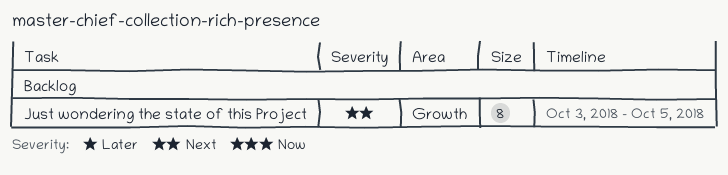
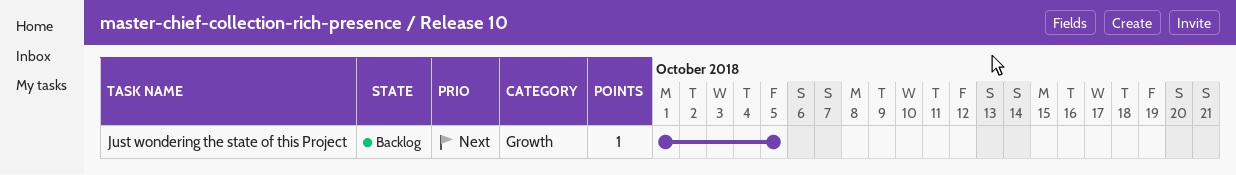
Just wondering the state of this Project, estimate: 8 -> 1
Just wondering the state of this Project, start: Oct 3 -> Oct 1

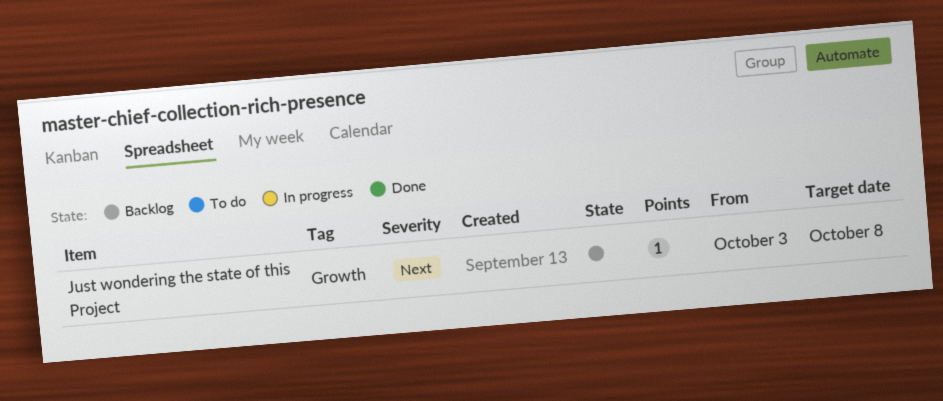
Just wondering the state of this Project, start: Oct 1 -> Oct 3
Just wondering the state of this Project, due: Oct 5 -> Oct 8

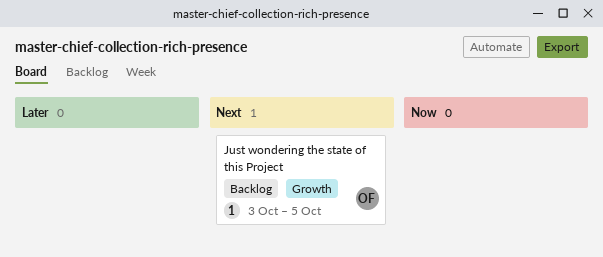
Just wondering the state of this Project, due: Oct 8 -> Oct 5

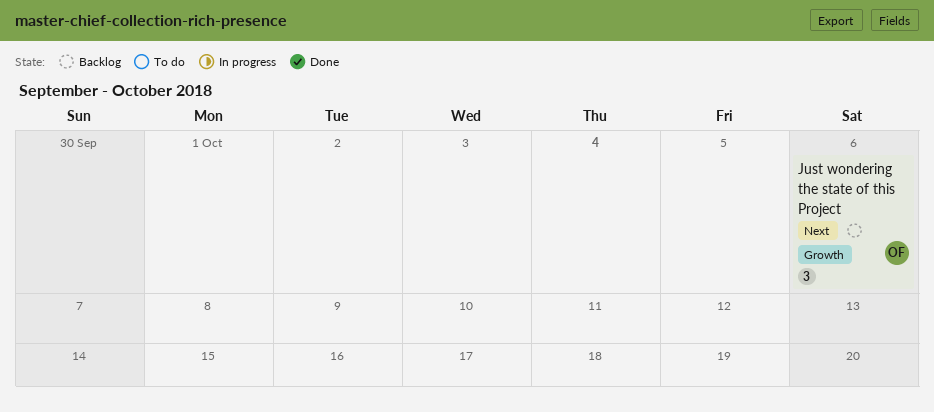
Just wondering the state of this Project, estimate: 1 -> 3
Just wondering the state of this Project, due: Oct 5 -> Oct 6

